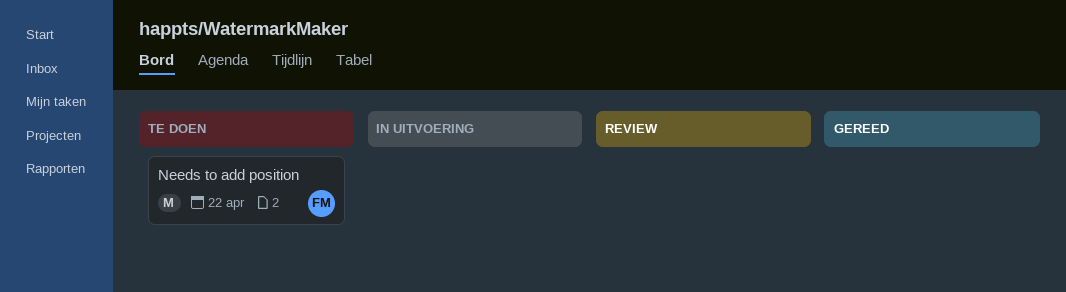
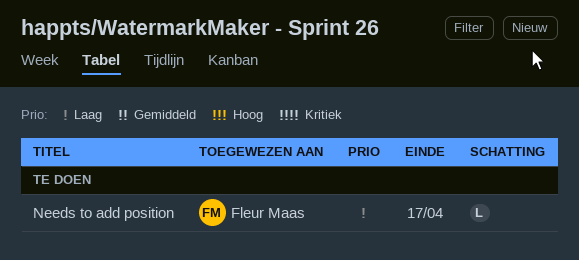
Needs to add position, estimate: M -> L
Needs to add position, due: Apr 22 -> Apr 17

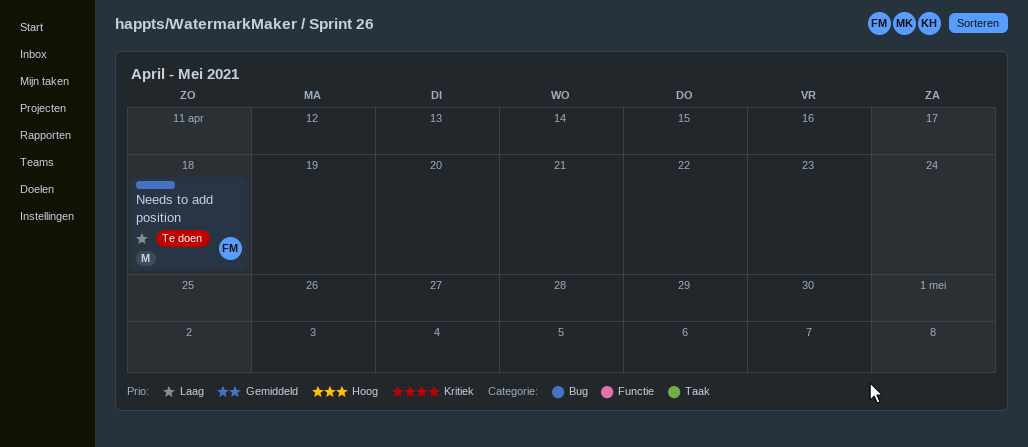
Needs to add position, estimate: L -> M
Needs to add position, due: Apr 17 -> Apr 18

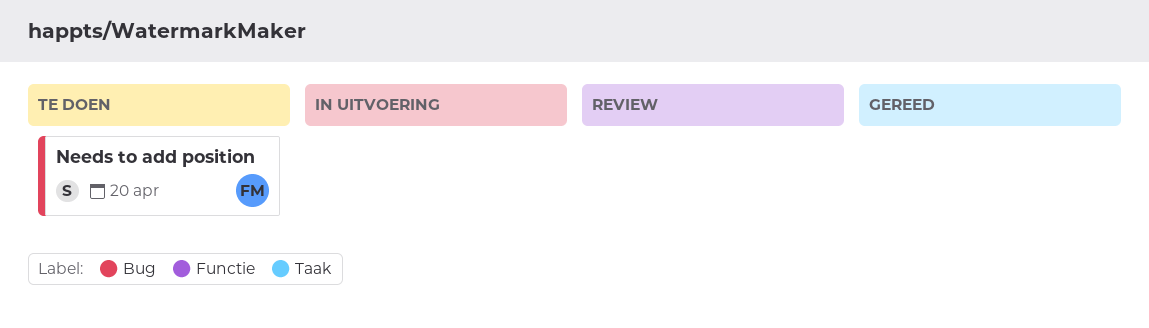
Needs to add position, estimate: M -> S
Needs to add position, due: Apr 18 -> Apr 20

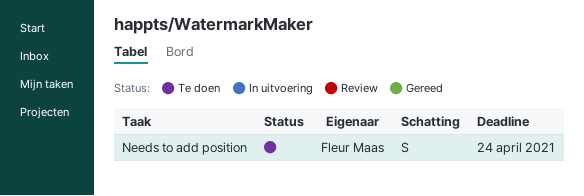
Needs to add position, due: Apr 20 -> Apr 24

